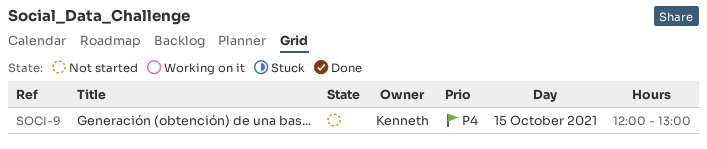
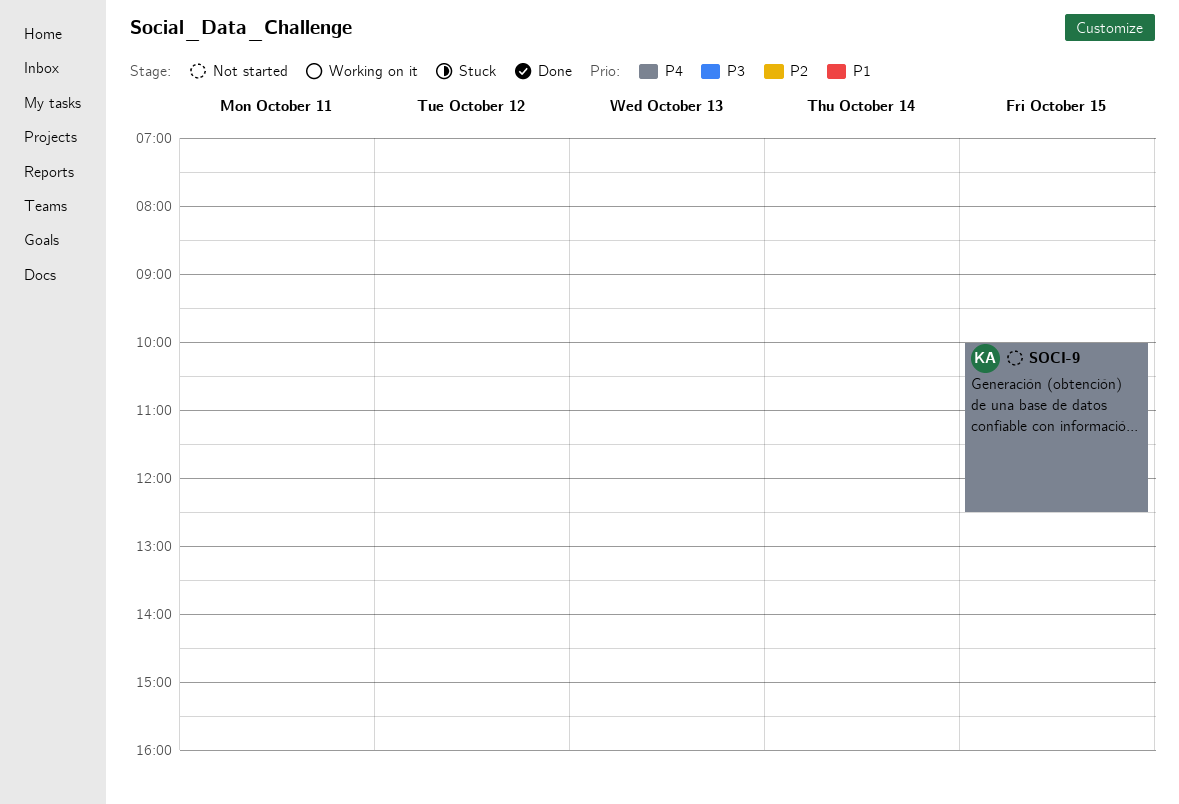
SOCI-9, begins: 12:00 -> 10:00
SOCI-9, ends: 13:00 -> 12:30

